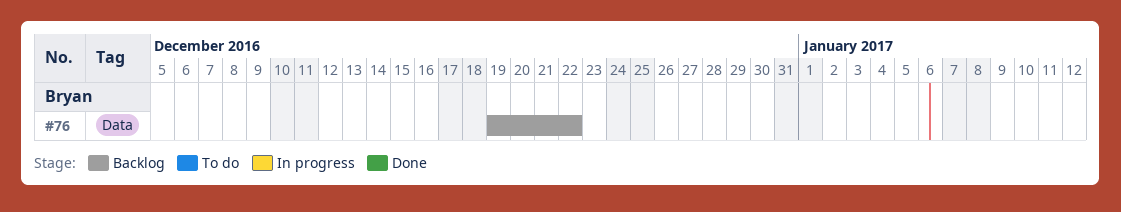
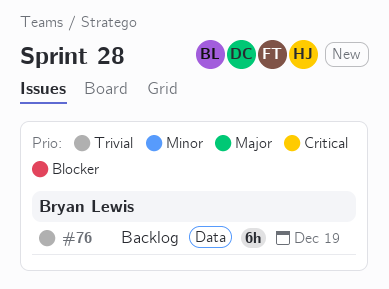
#76, due: Dec 22 -> Dec 19

